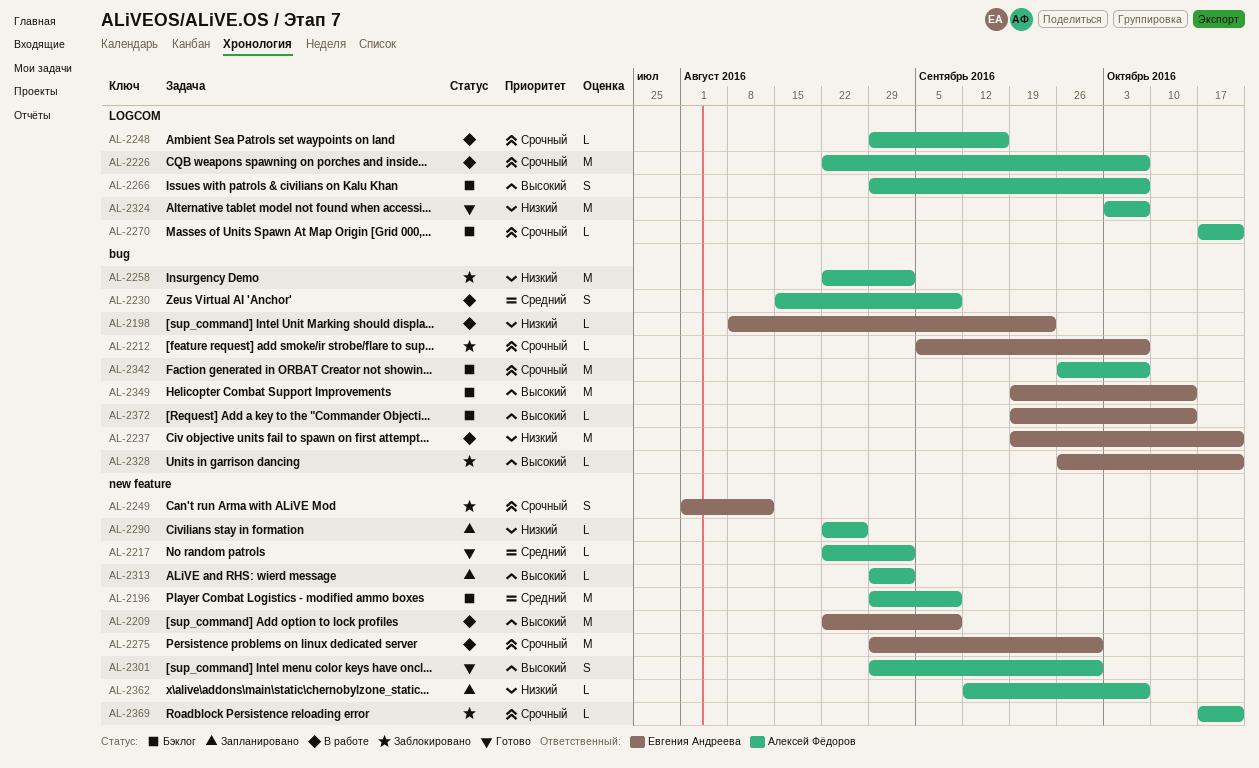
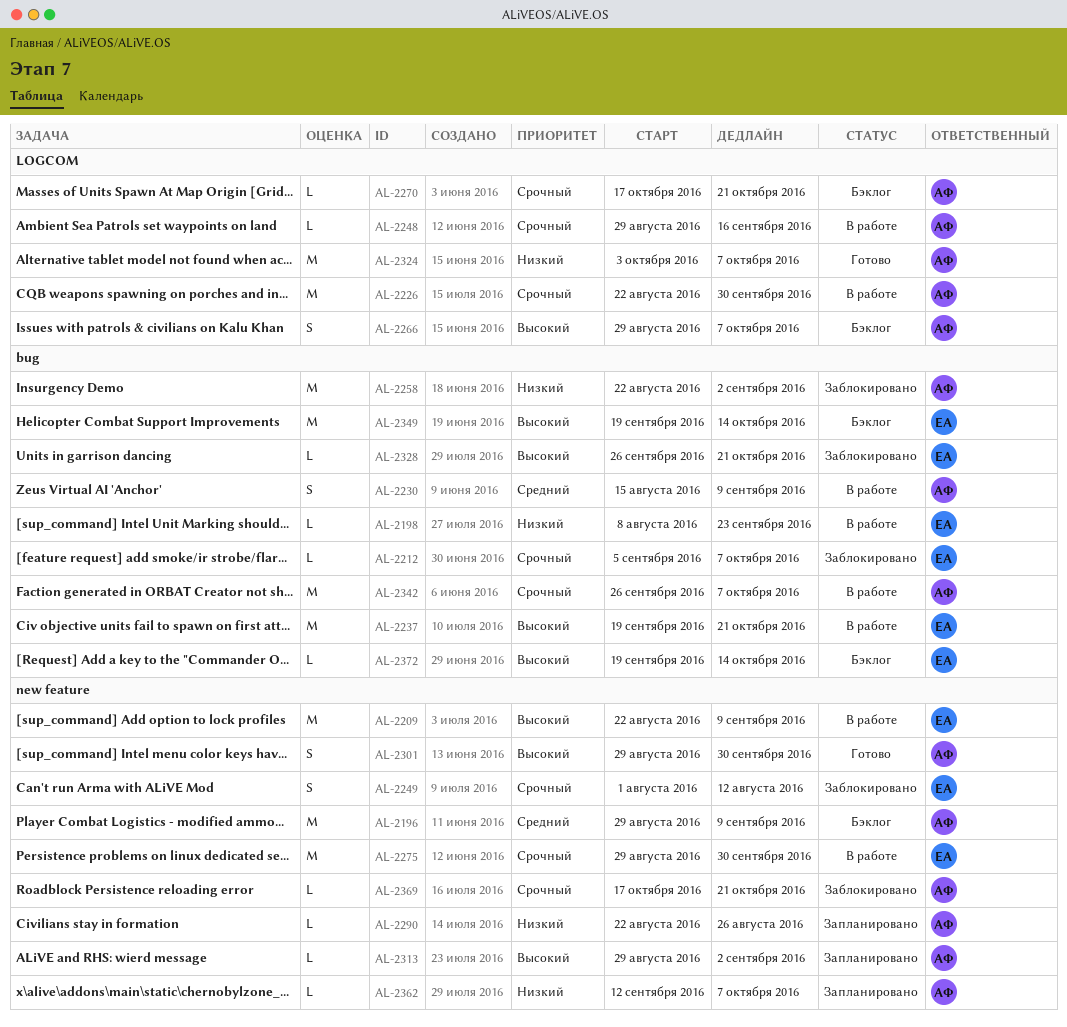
AL-2217: present -> none
AL-2226, due: Oct 7 -> Sep 30
AL-2237, priority: Низкий -> Высокий
AL-2342, status: Бэклог -> В работе

